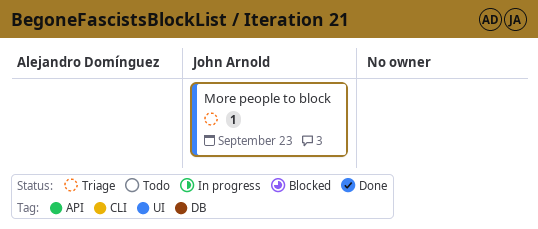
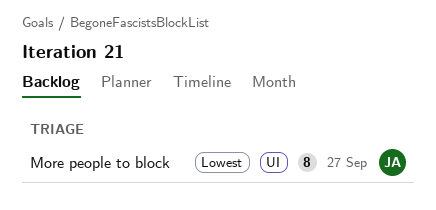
More people to block, estimate: 1 -> 8
More people to block, due: Sep 23 -> Sep 27

